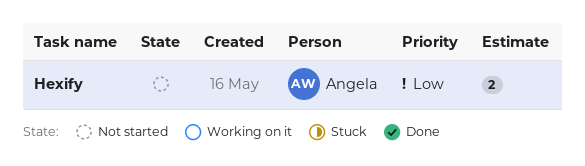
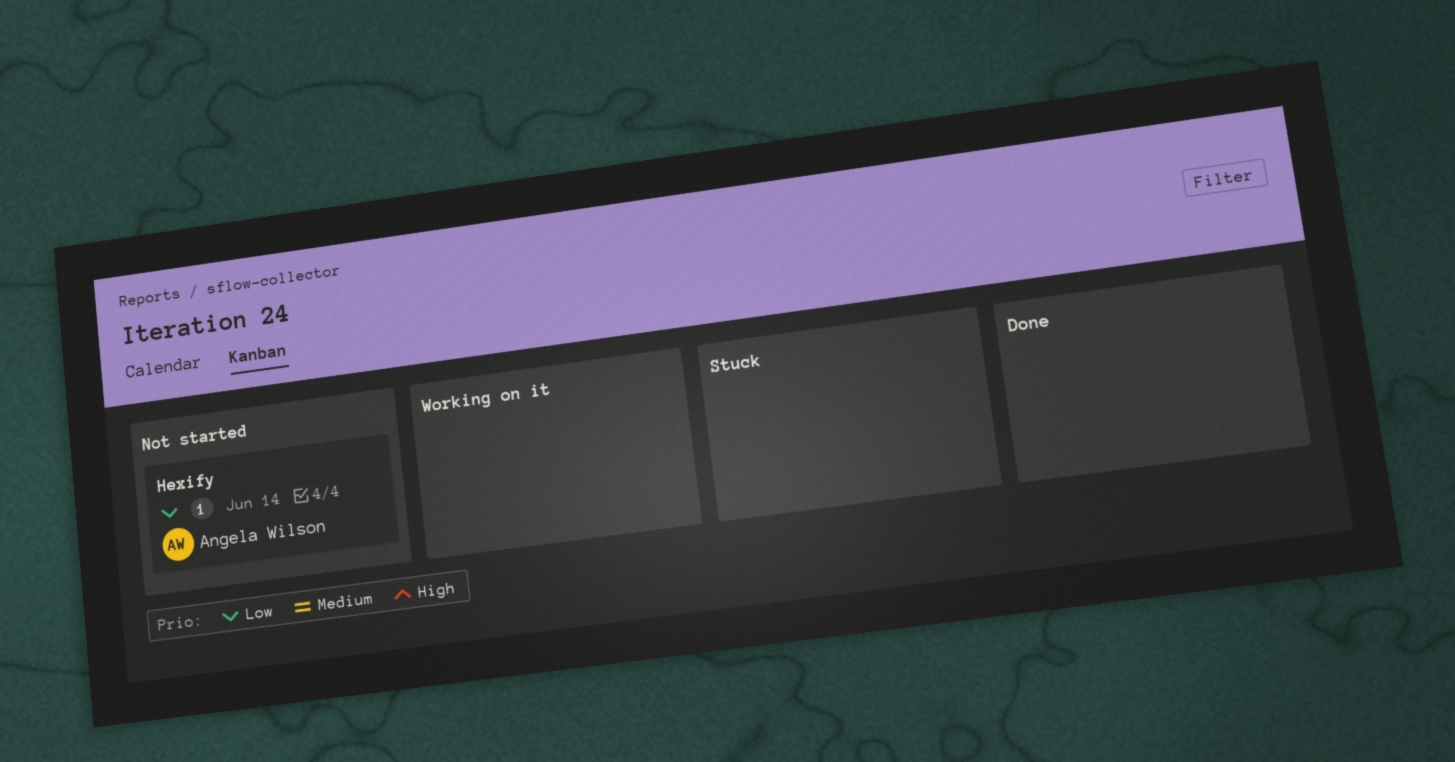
Hexify, estimate: 2 -> 1

